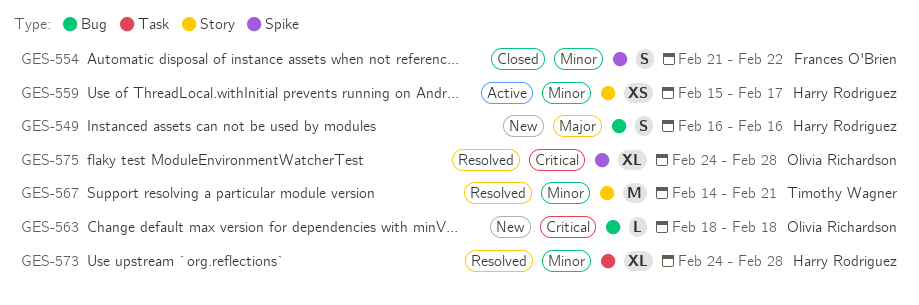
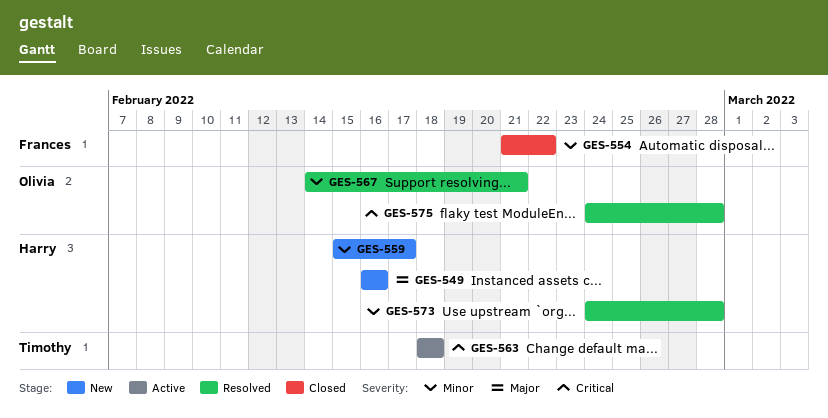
GES-559, status: Active -> New
GES-563, status: New -> Active
GES-563, owner: Olivia Richardson -> Timothy Wagner
GES-567, owner: Timothy Wagner -> Olivia Richardson

